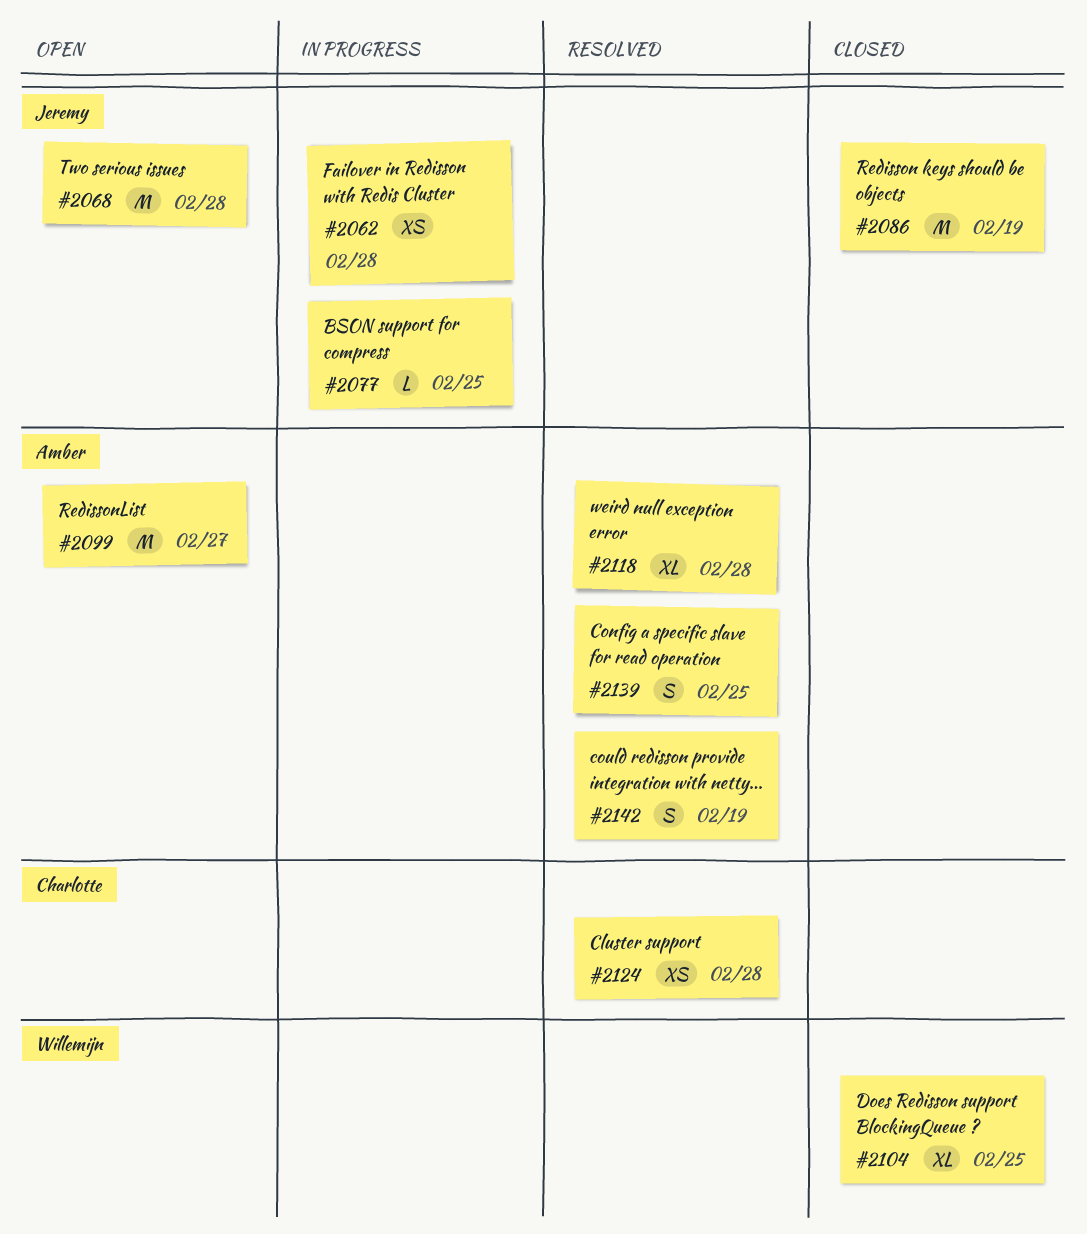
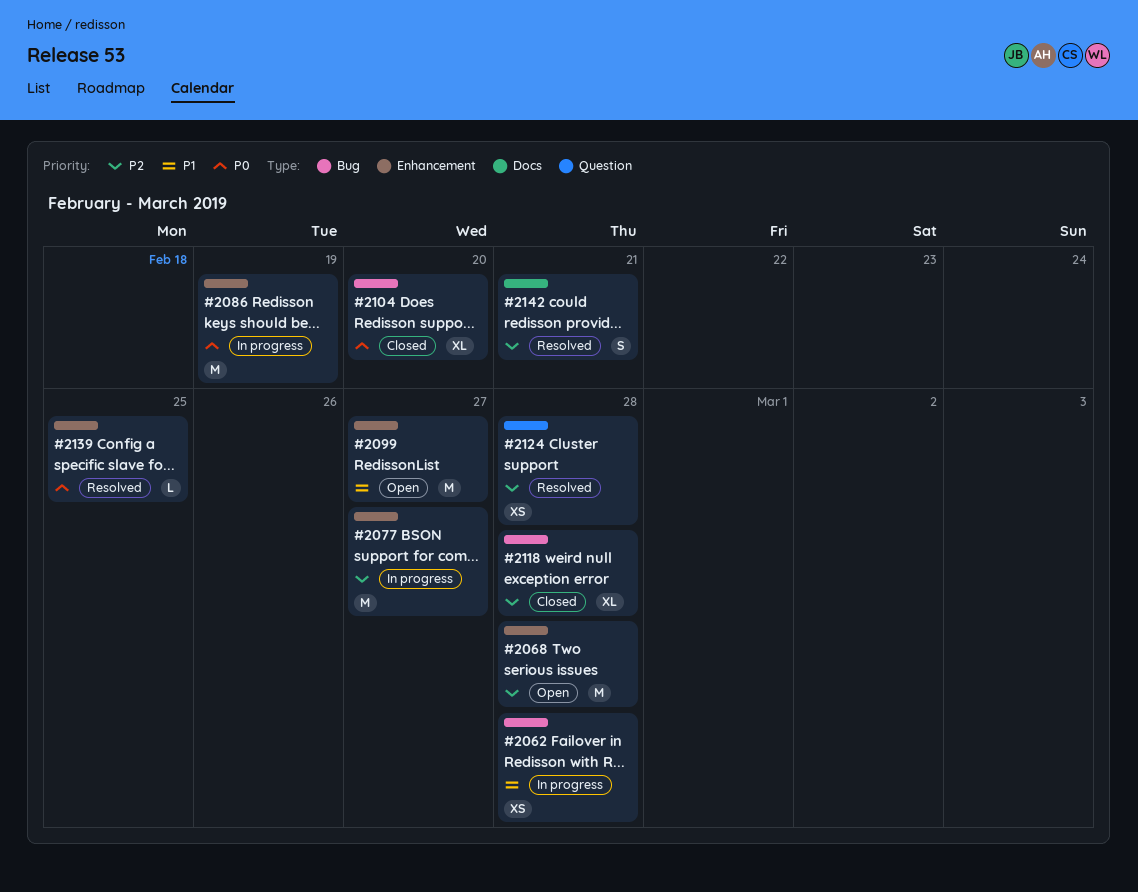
#2077, estimate: L -> M
#2077, due: Feb 25 -> Feb 27
#2086, status: Closed -> In progress
#2104, due: Feb 25 -> Feb 20
#2118, status: Resolved -> Closed
#2139, estimate: S -> L
#2142, due: Feb 19 -> Feb 21

